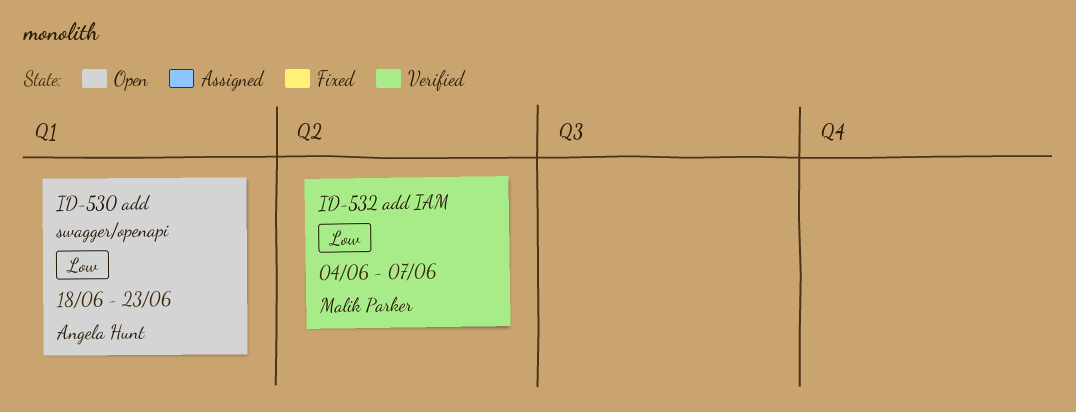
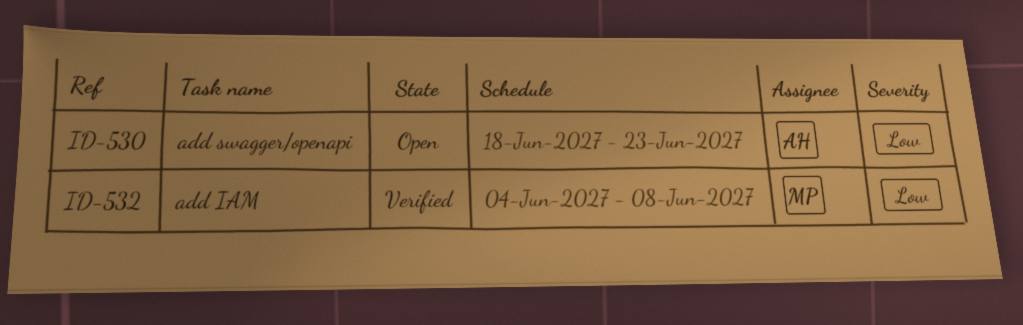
ID-532, due: Jun 7 -> Jun 8

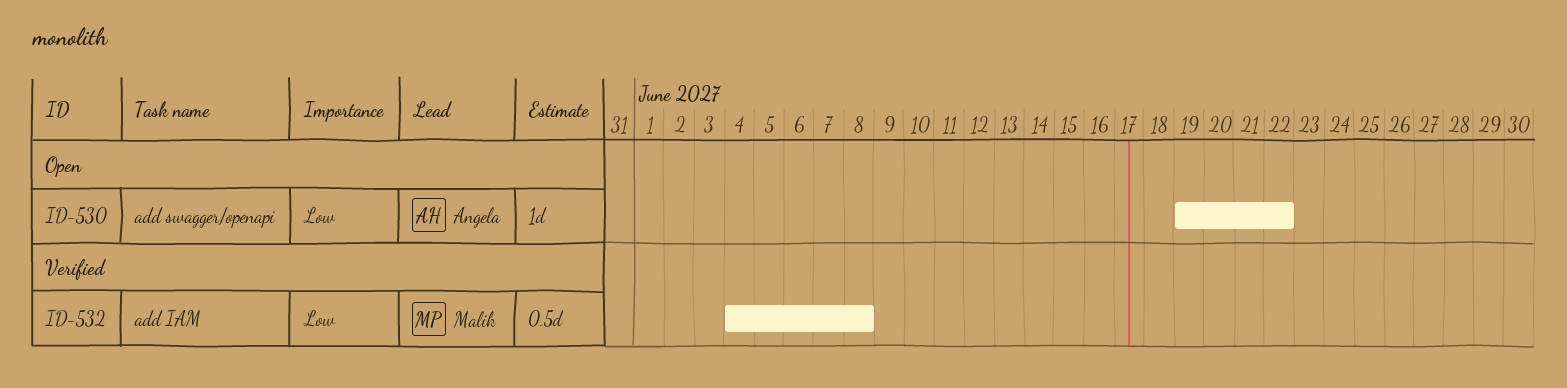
ID-530, start: Jun 18 -> Jun 19
ID-530, due: Jun 23 -> Jun 22

